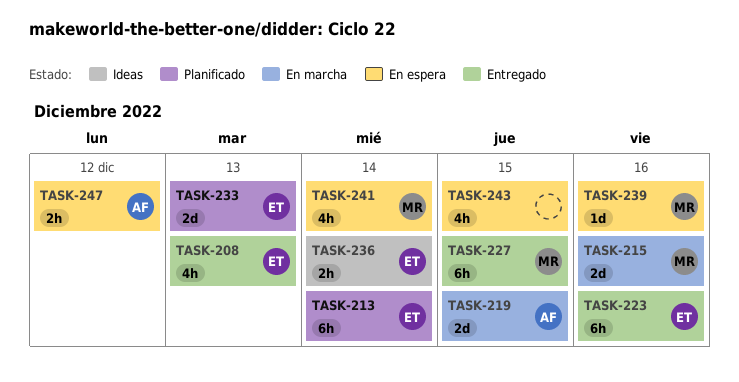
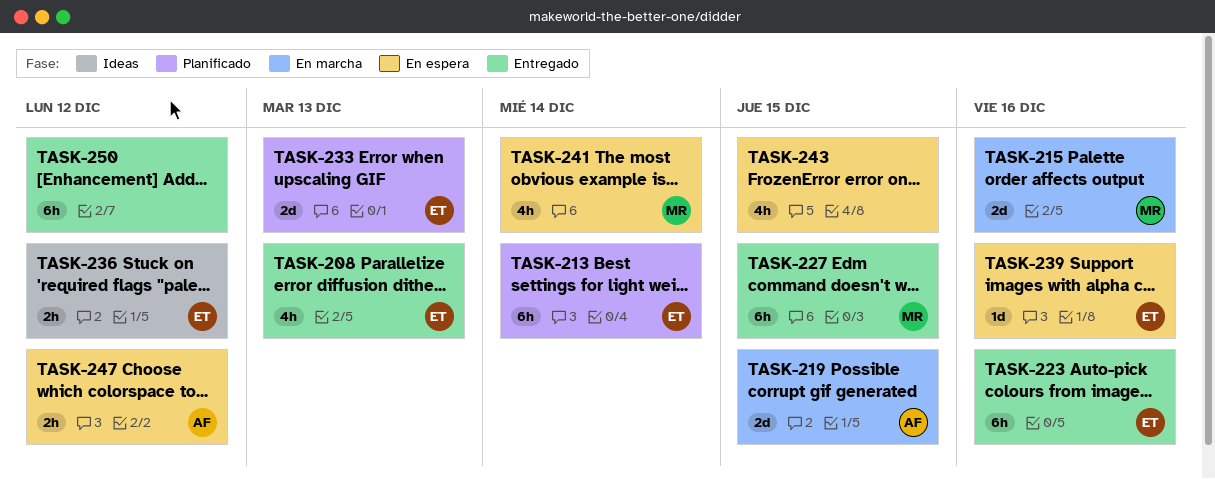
TASK-236, due: Dec 14 -> Dec 12
TASK-239, owner: MR -> ET
TASK-250: none -> present

